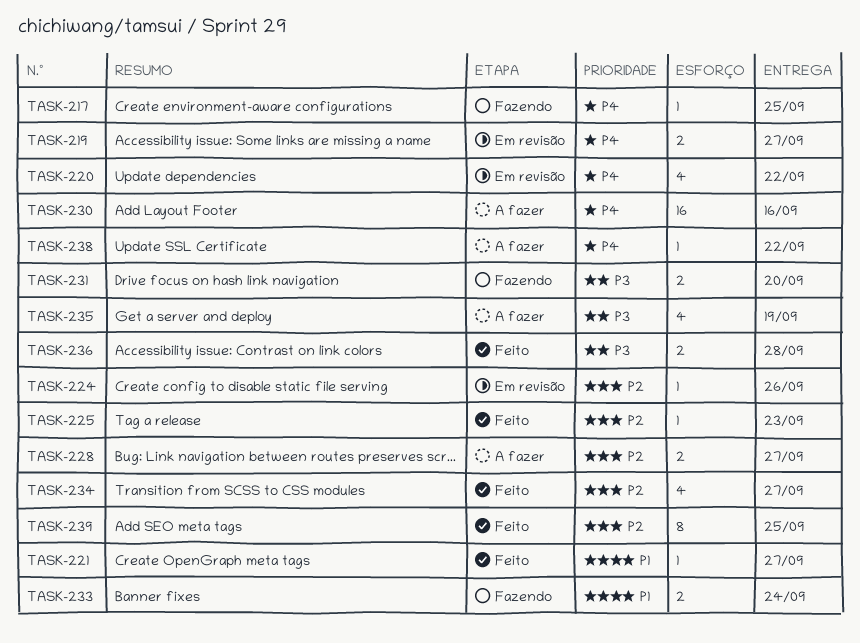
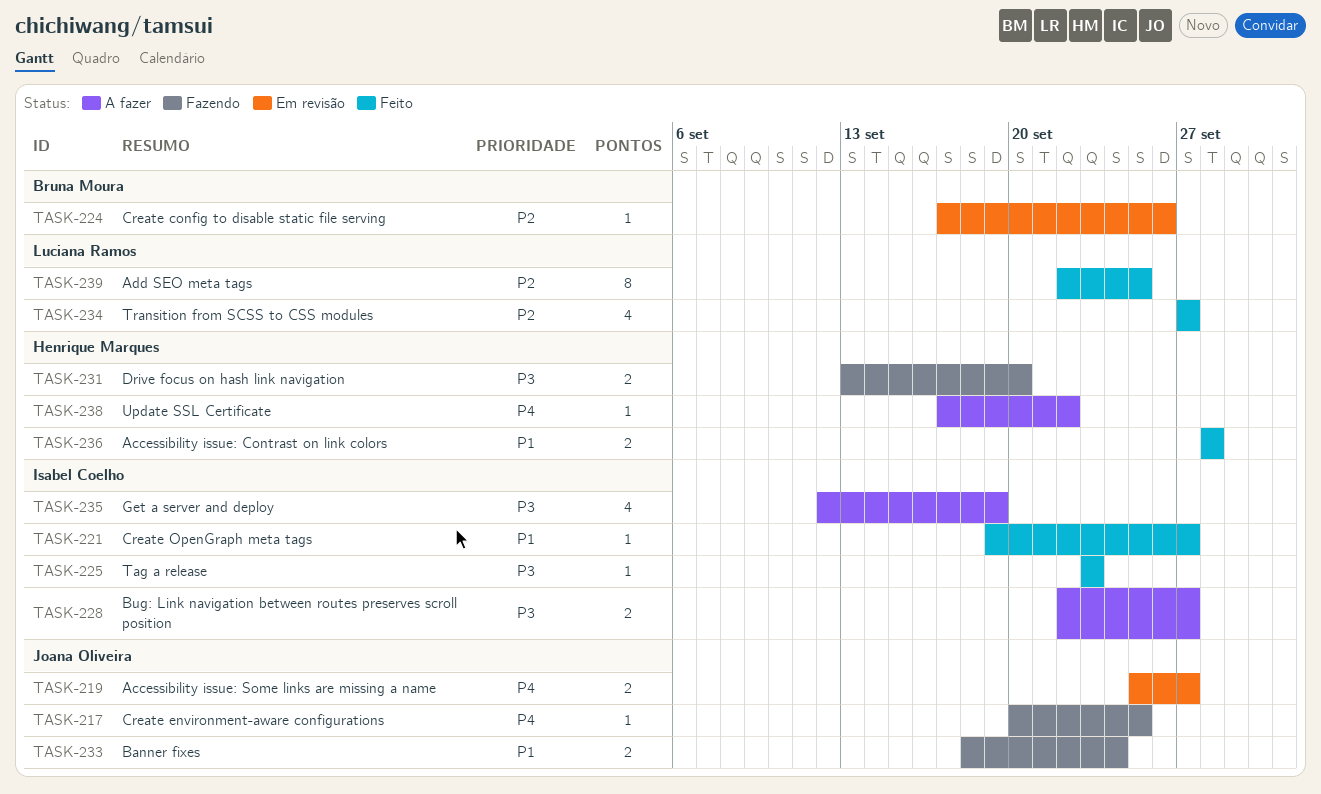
TASK-220: present -> none
TASK-225, priority: P2 -> P3
TASK-228, priority: P2 -> P3
TASK-230: present -> none
TASK-236, priority: P3 -> P1

